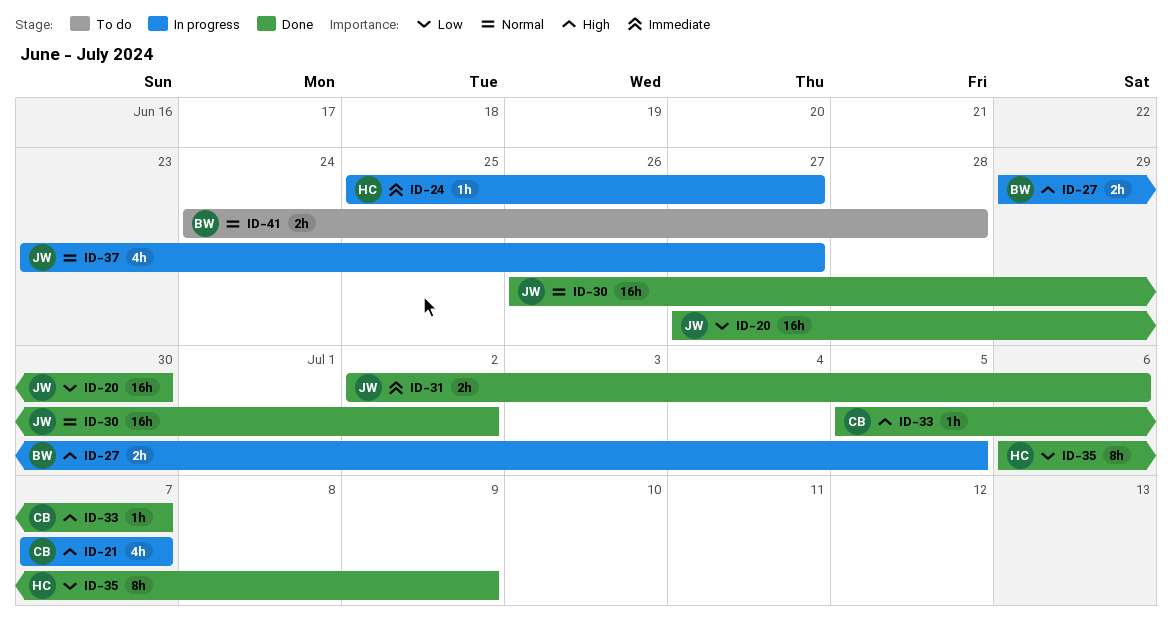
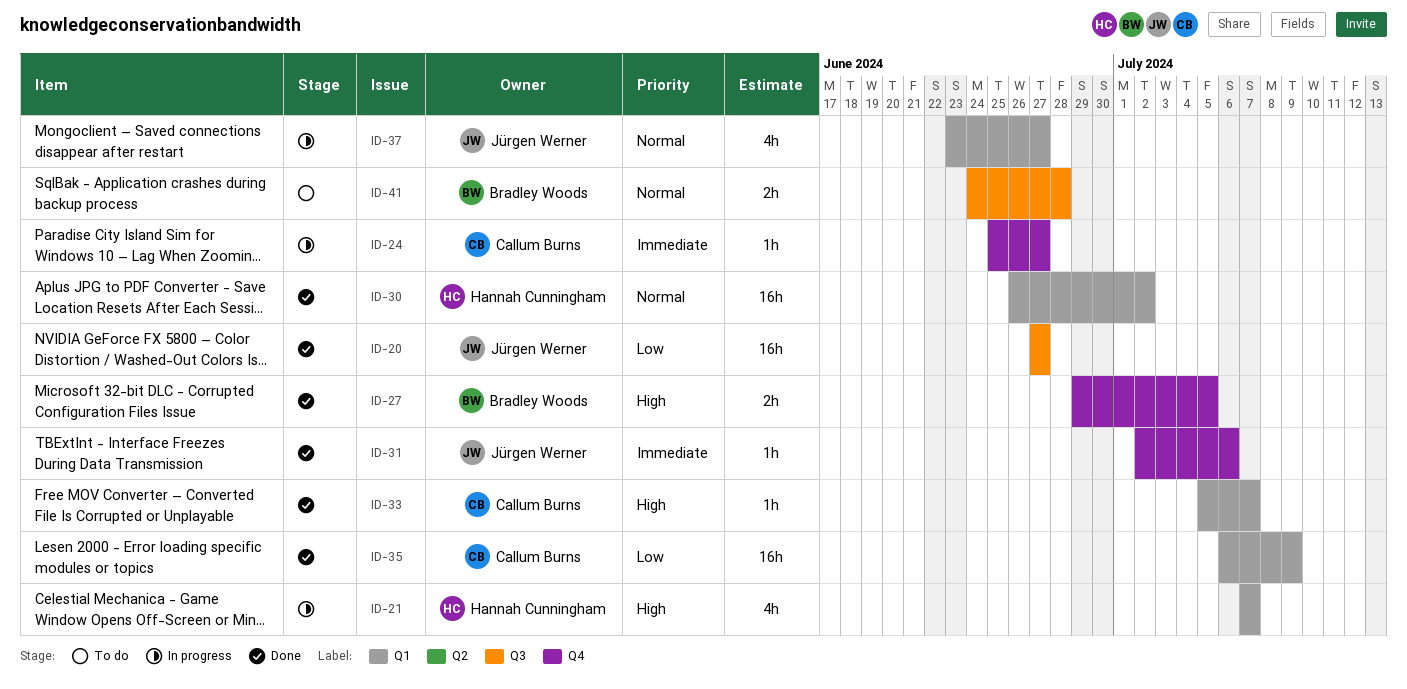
ID-20, due: Jun 30 -> Jun 27
ID-21, owner: Callum Burns -> Hannah Cunningham
ID-24, owner: Hannah Cunningham -> Callum Burns
ID-27, status: In progress -> Done
ID-30, owner: Jürgen Werner -> Hannah Cunningham
ID-31, estimate: 2h -> 1h
ID-35, owner: Hannah Cunningham -> Callum Burns
ID-35, estimate: 8h -> 16h

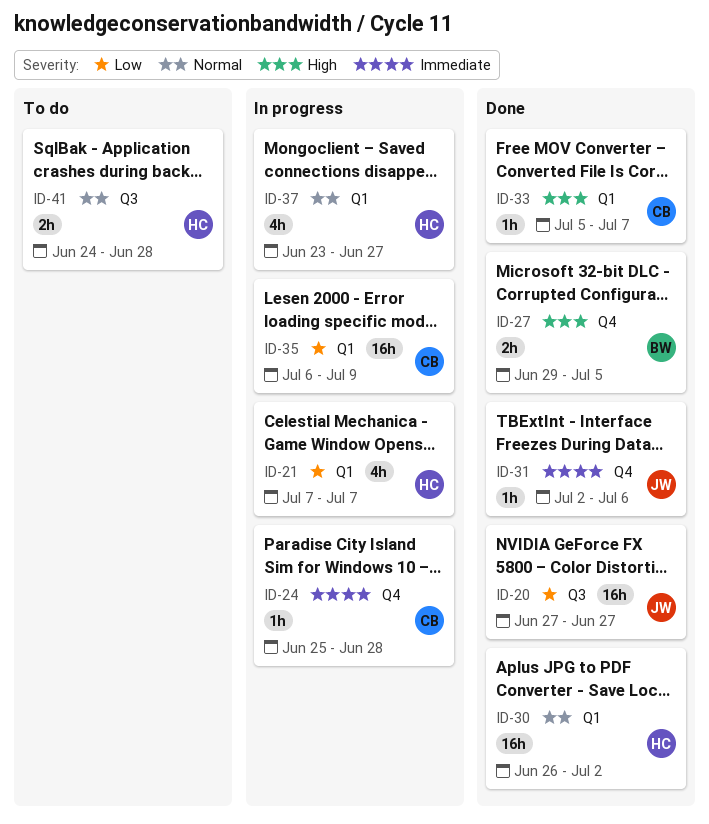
ID-21, priority: High -> Low
ID-24, due: Jun 27 -> Jun 28
ID-35, status: Done -> In progress
ID-37, owner: Jürgen Werner -> Hannah Cunningham
ID-41, owner: Bradley Woods -> Hannah Cunningham

